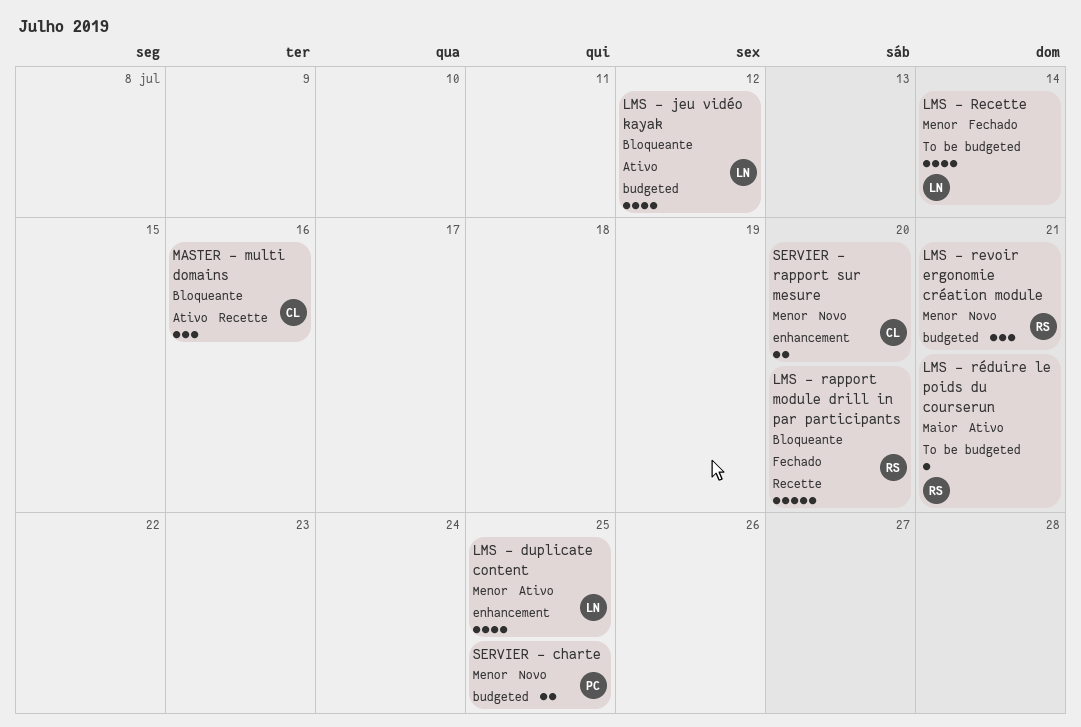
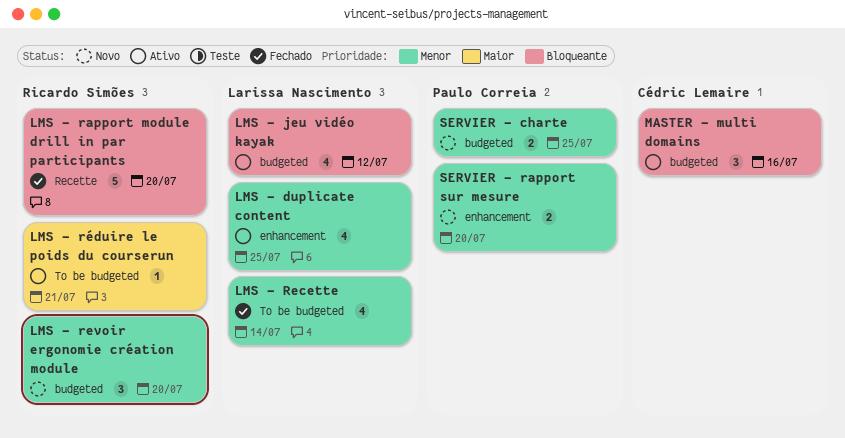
LMS - revoir ergonomie création module, due: Jul 21 -> Jul 20
MASTER - multi domains, label: Recette -> budgeted
SERVIER - rapport sur mesure, owner: Cédric Lemaire -> Paulo Correia

